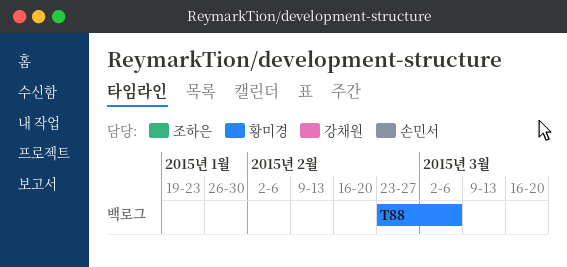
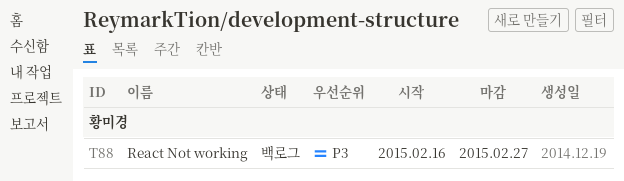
T88, start: Feb 23 -> Feb 16
T88, due: Mar 6 -> Feb 27

